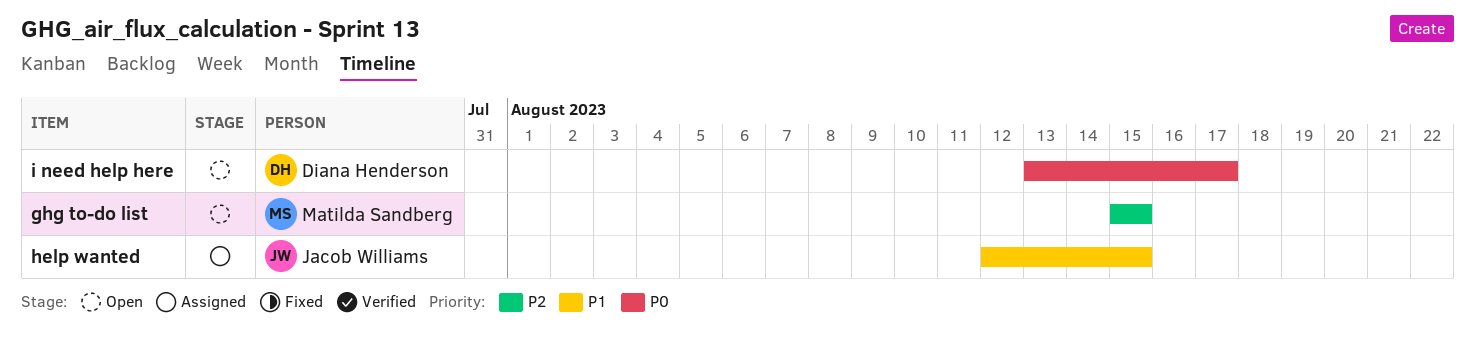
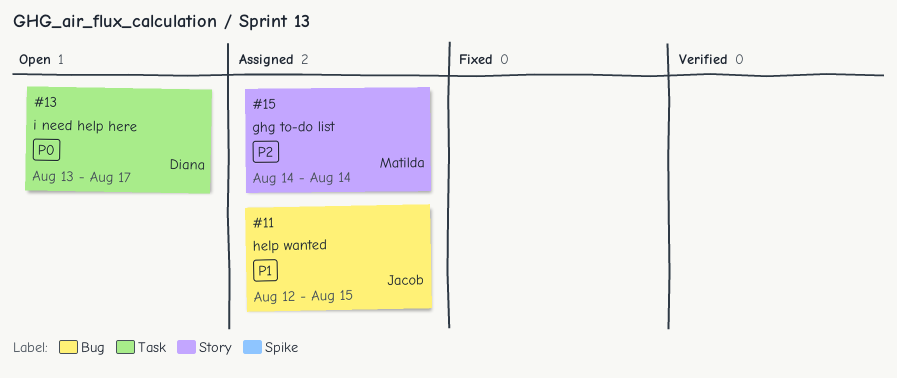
ghg to-do list, status: Open -> Assigned
ghg to-do list, start: Aug 15 -> Aug 14
ghg to-do list, due: Aug 15 -> Aug 14

